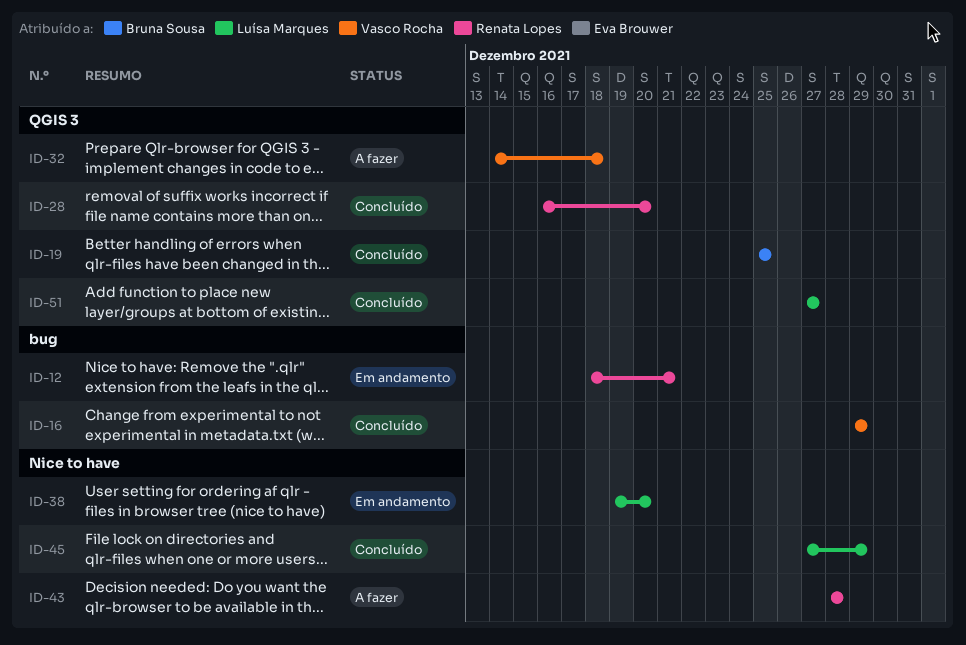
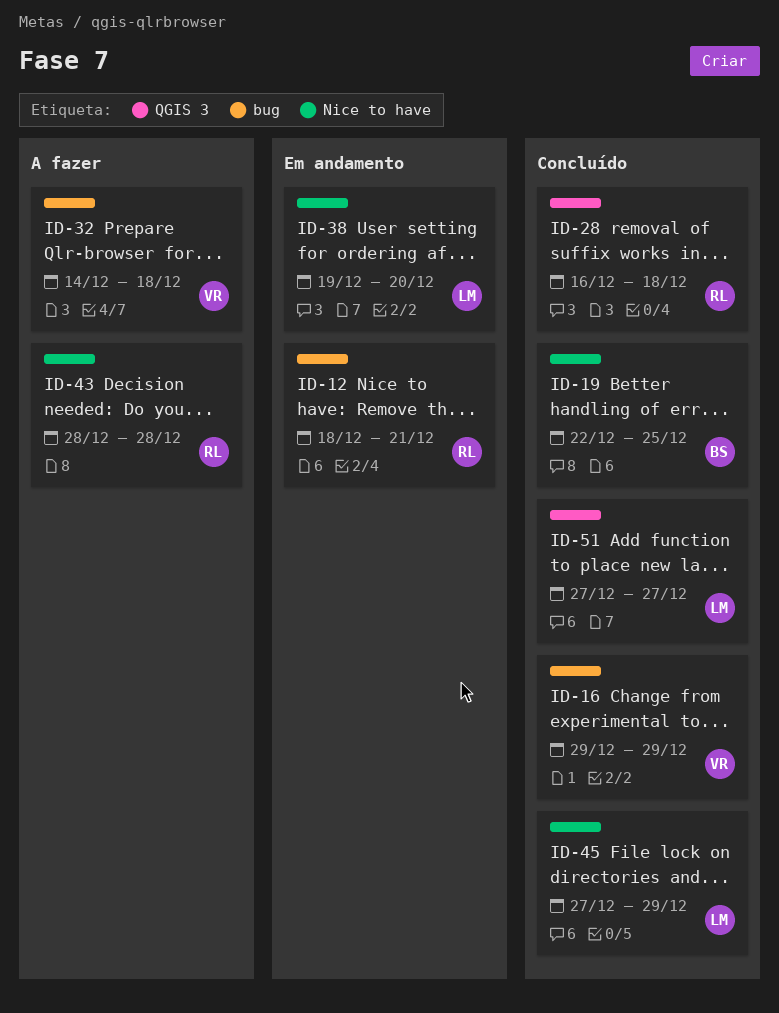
ID-19, label: QGIS 3 -> Nice to have
ID-19, start: Dec 25 -> Dec 22
ID-28, due: Dec 20 -> Dec 18
ID-32, label: QGIS 3 -> bug

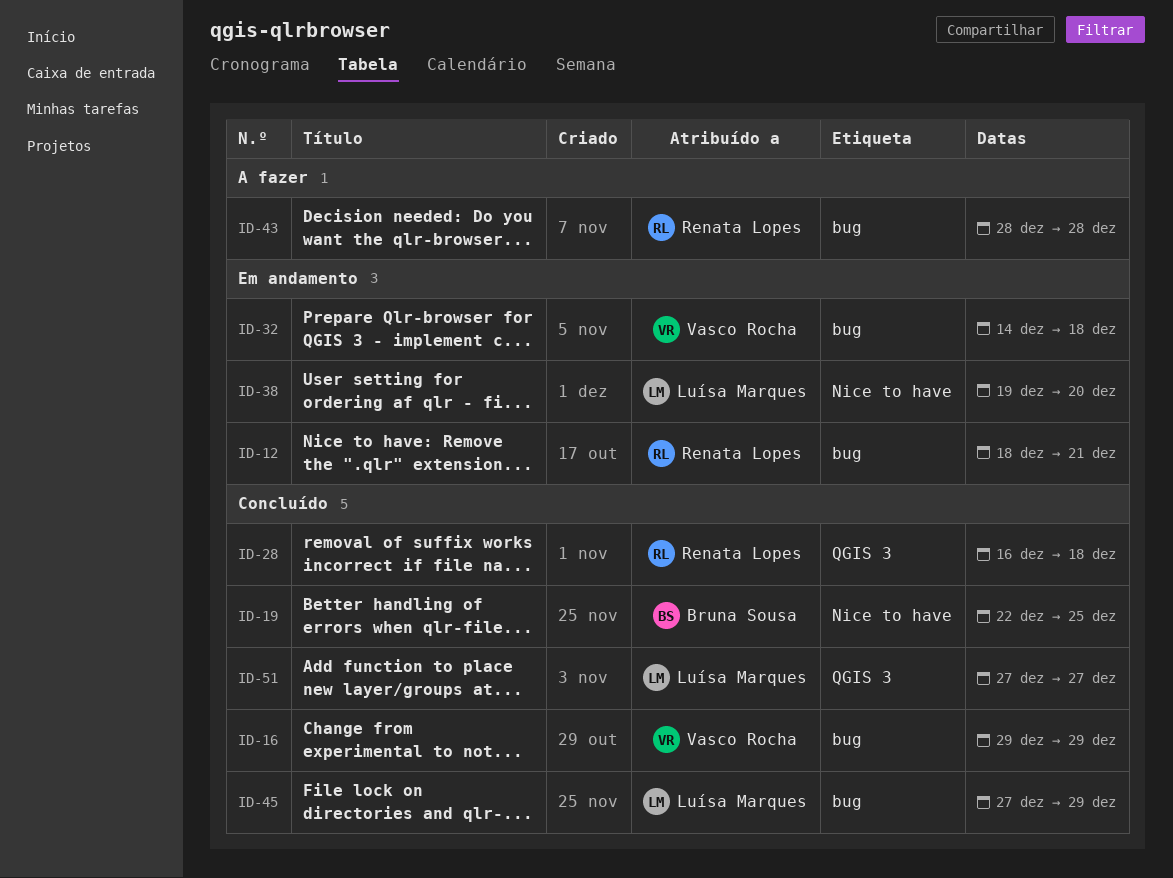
ID-32, status: A fazer -> Em andamento
ID-43, label: Nice to have -> bug
ID-45, label: Nice to have -> bug

